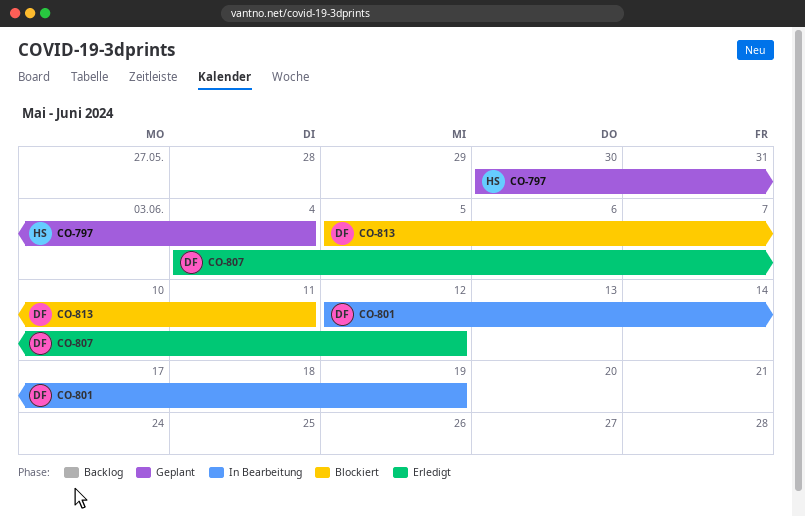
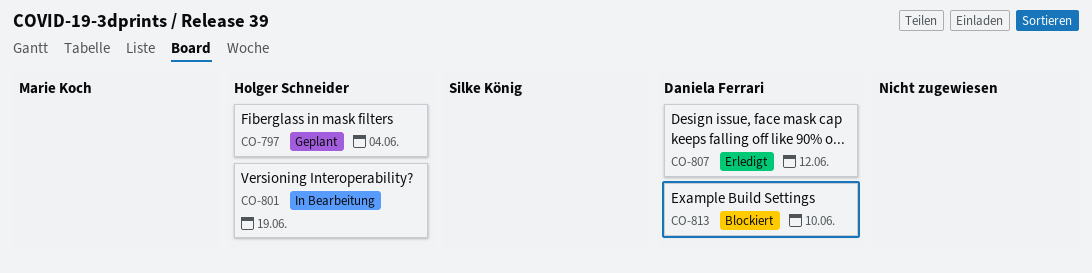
CO-801, owner: Daniela Ferrari -> Holger Schneider
CO-813, due: Jun 11 -> Jun 10

